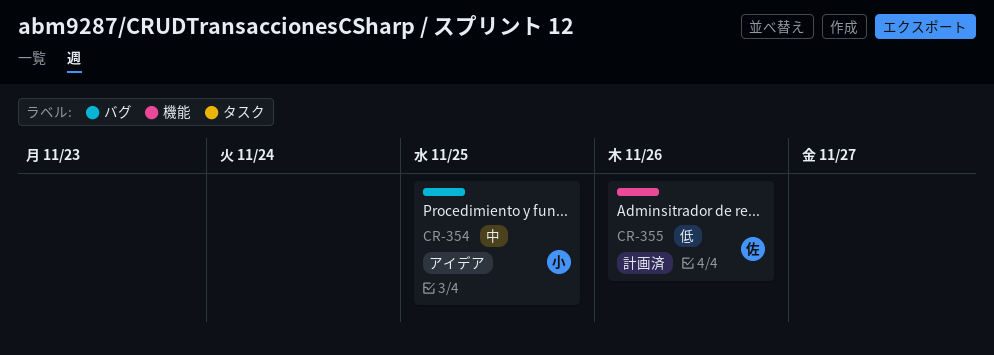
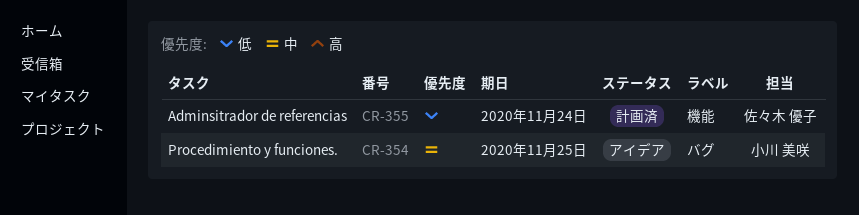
CR-355, due: Nov 26 -> Nov 24

